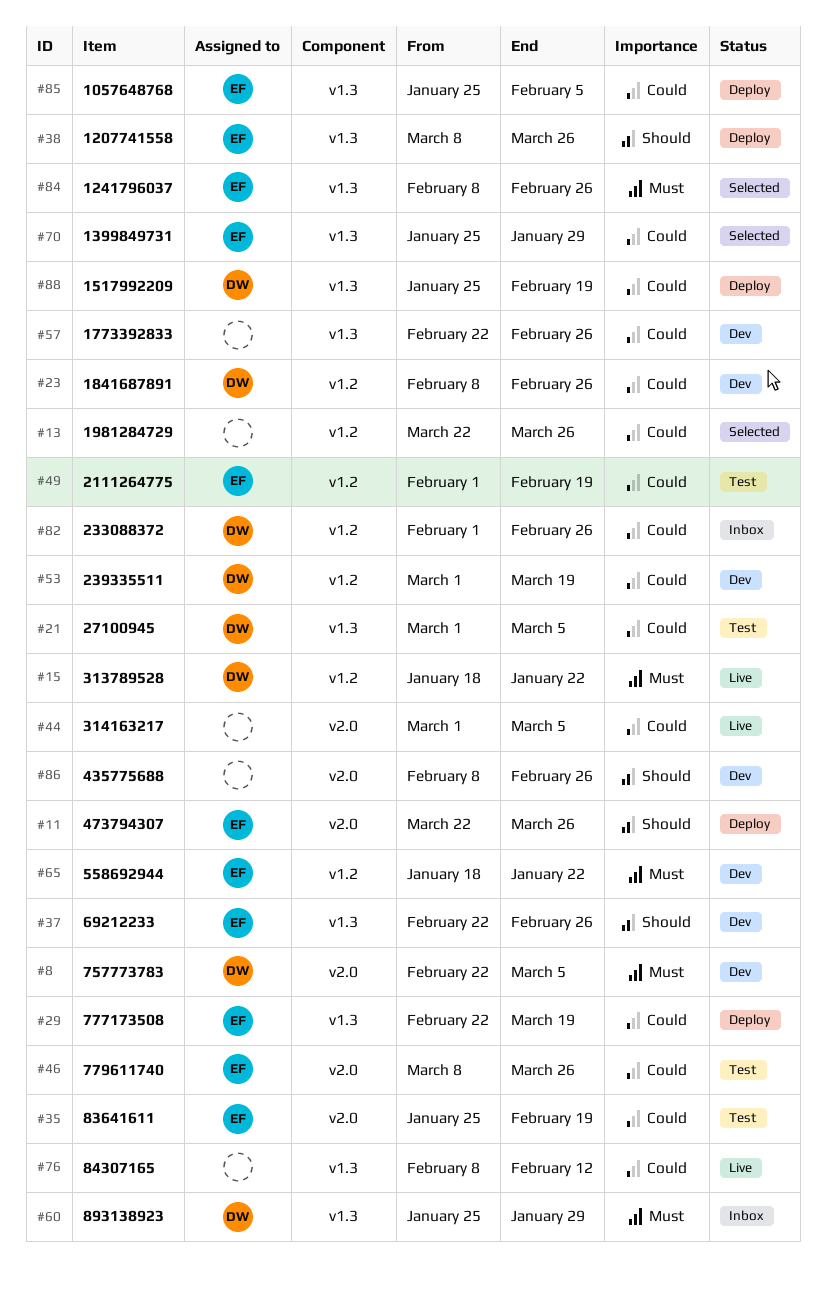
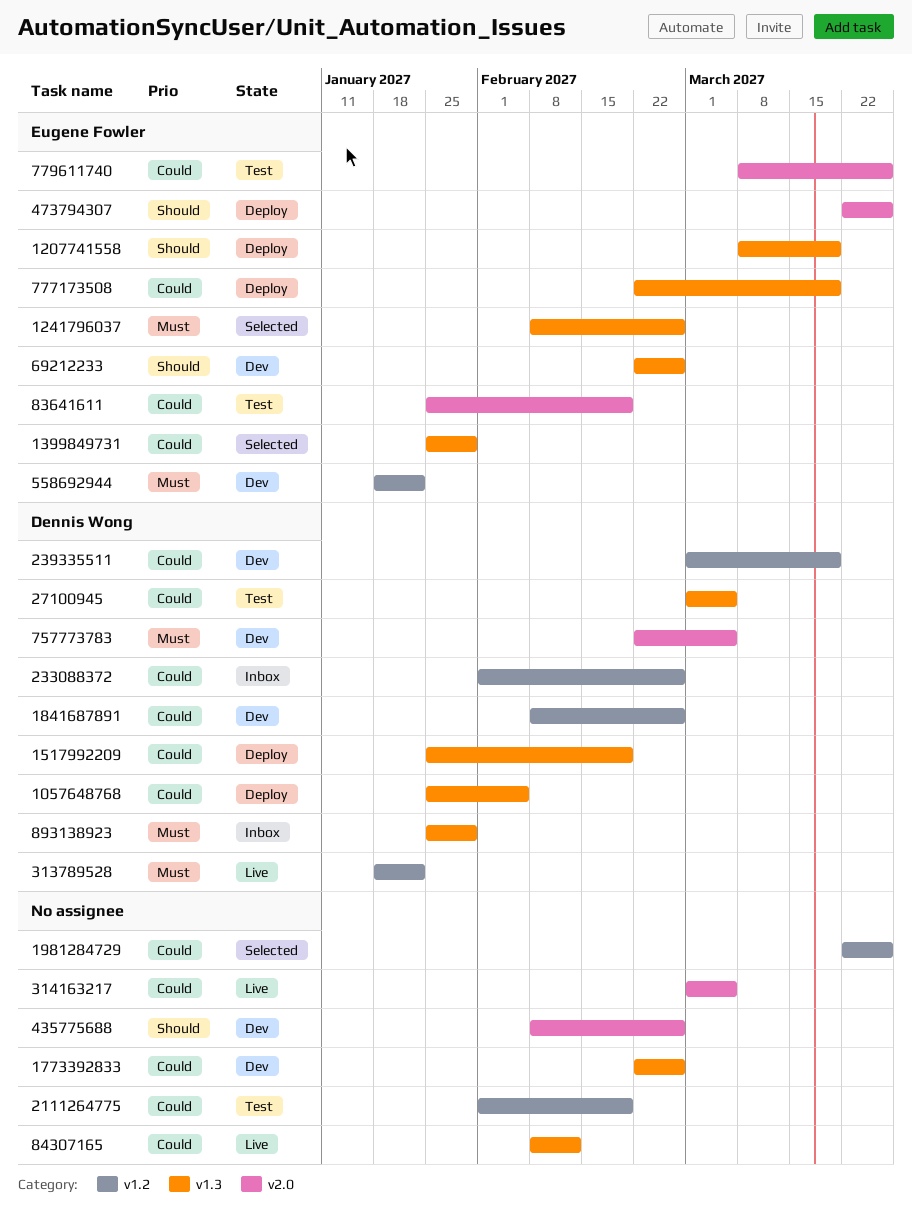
1057648768, owner: Eugene Fowler -> Dennis Wong
1207741558, due: Mar 26 -> Mar 19
2111264775, owner: Eugene Fowler -> none

